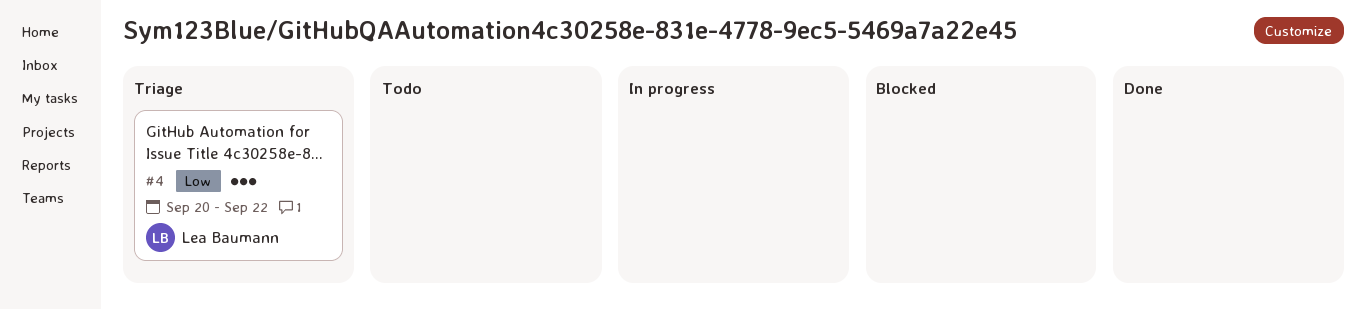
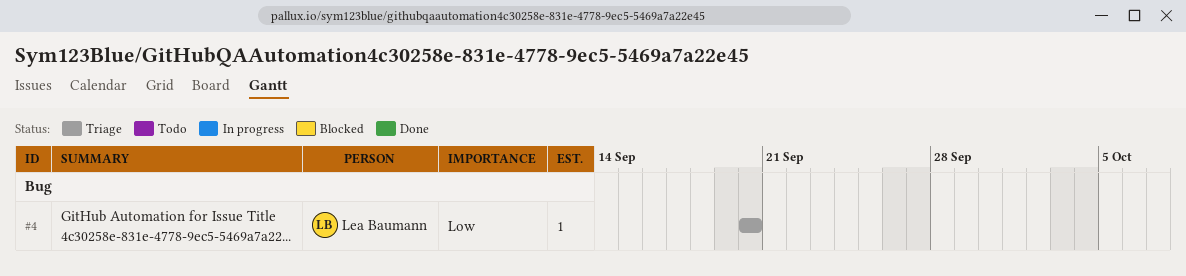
#4, estimate: 3 -> 1
#4, due: Sep 22 -> Sep 20

